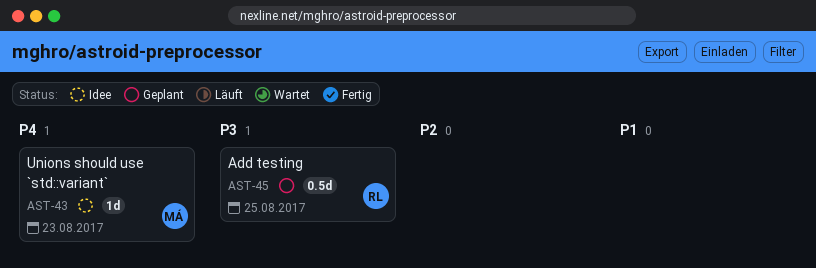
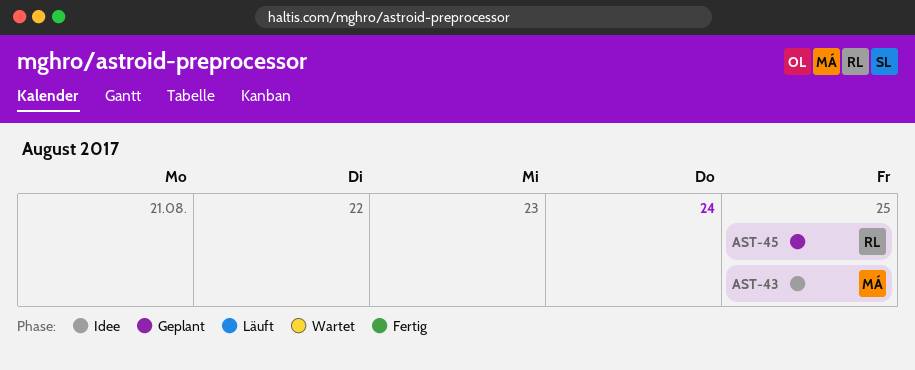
AST-43, due: Aug 23 -> Aug 25

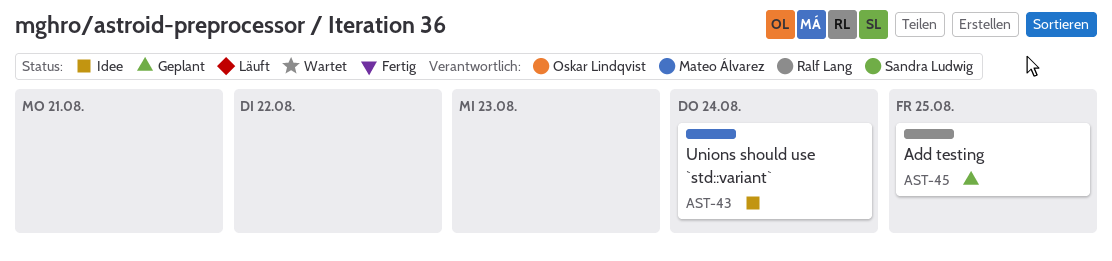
AST-43, due: Aug 25 -> Aug 24

